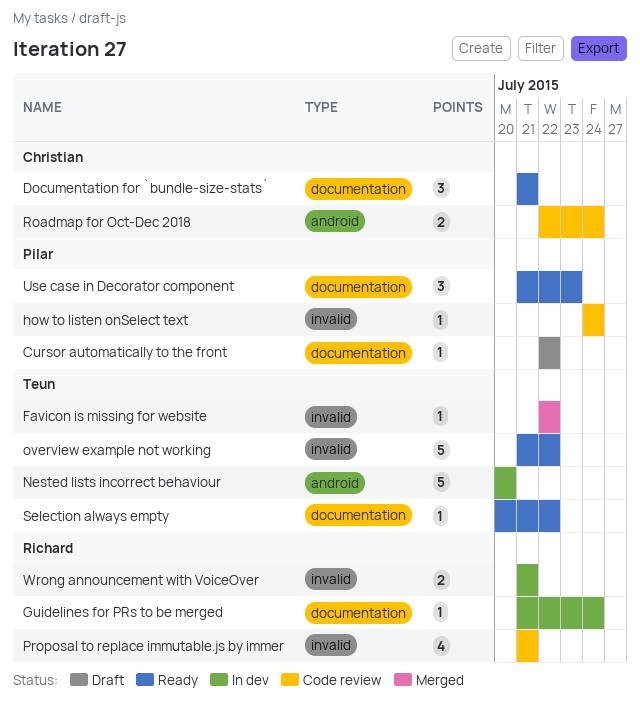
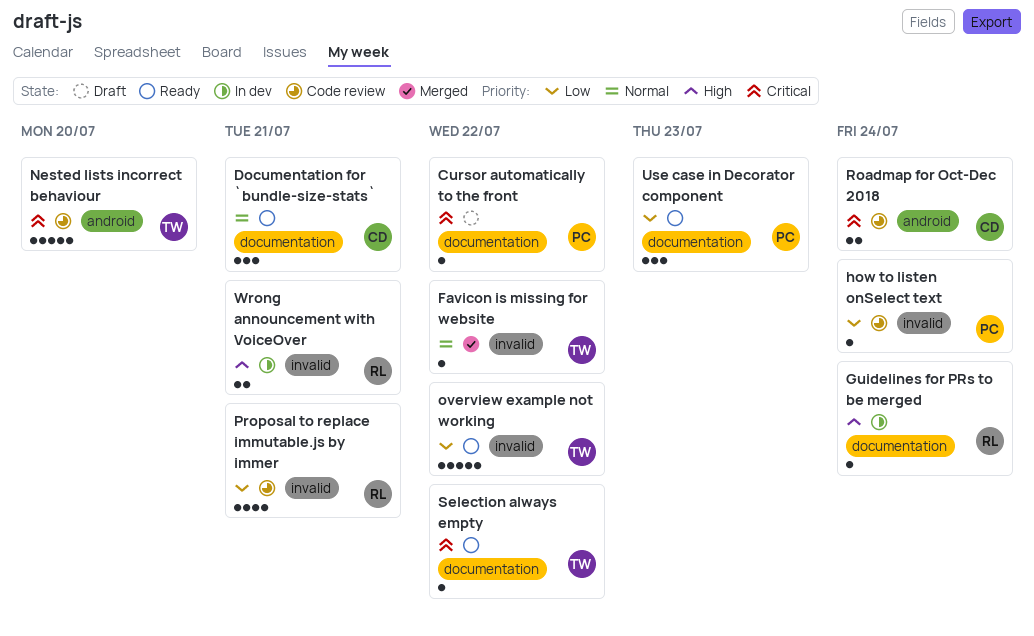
Nested lists incorrect behaviour, status: In dev -> Code review

